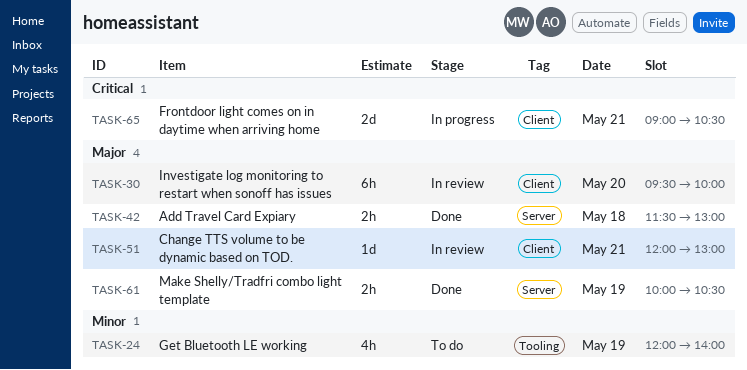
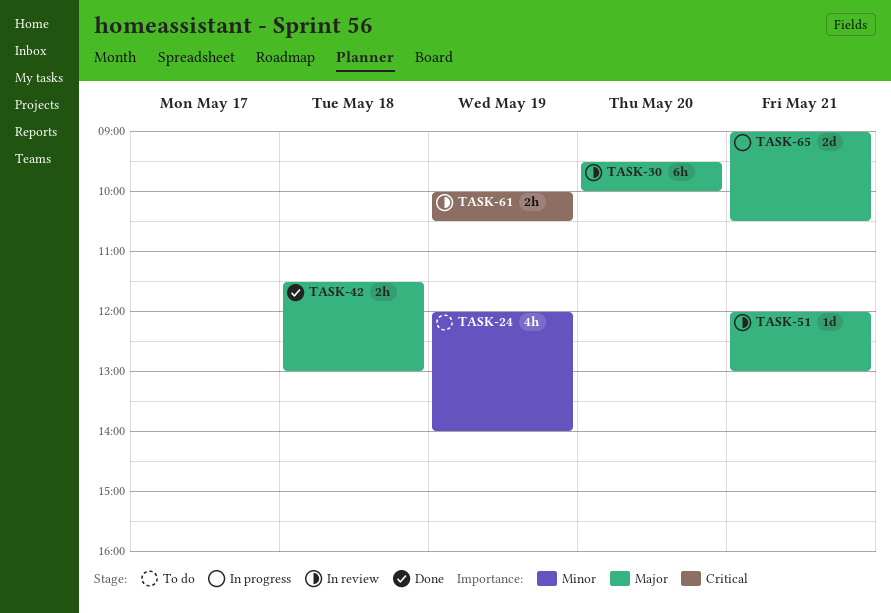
TASK-61, status: Done -> In review
TASK-61, priority: Major -> Critical
TASK-65, priority: Critical -> Major

